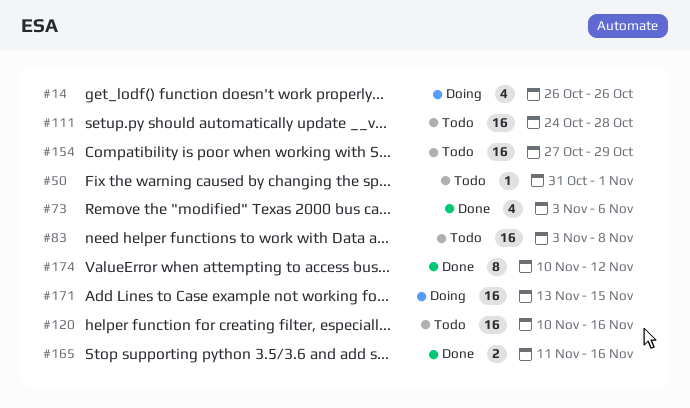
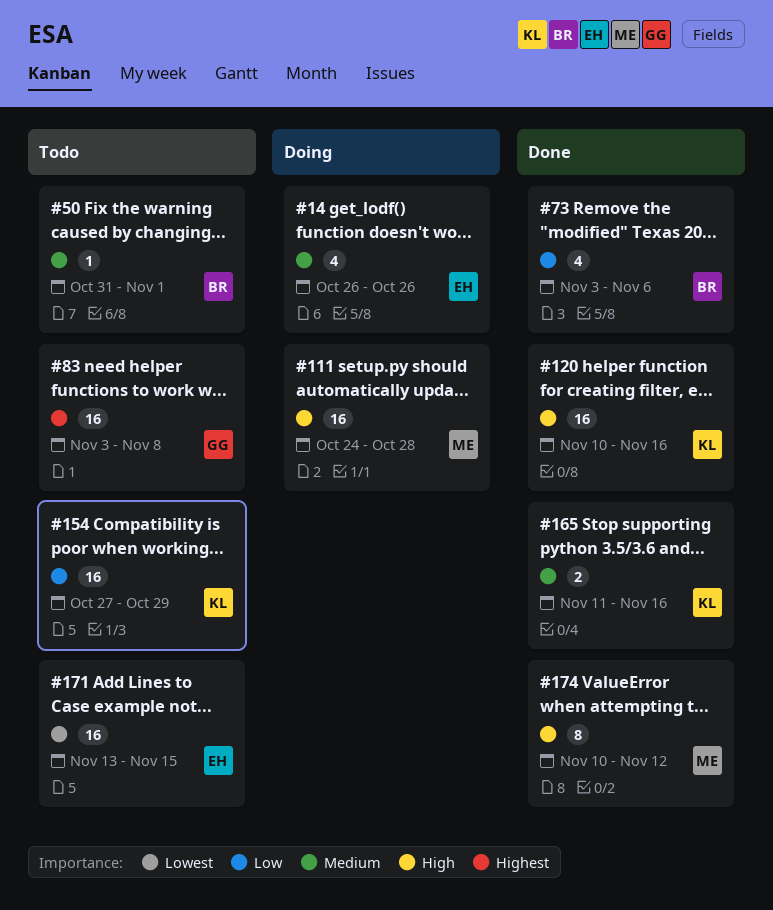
#111, status: Todo -> Doing
#120, status: Todo -> Done
#171, status: Doing -> Todo

